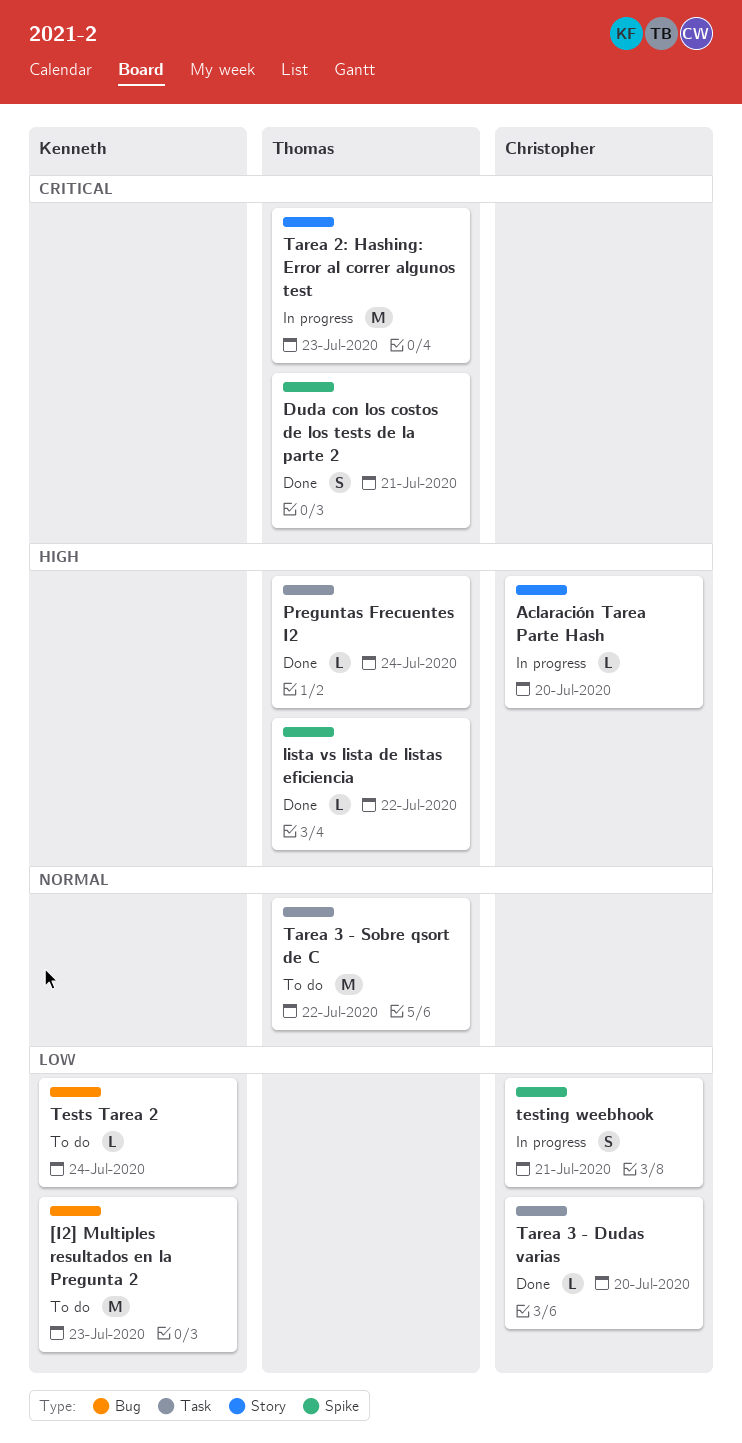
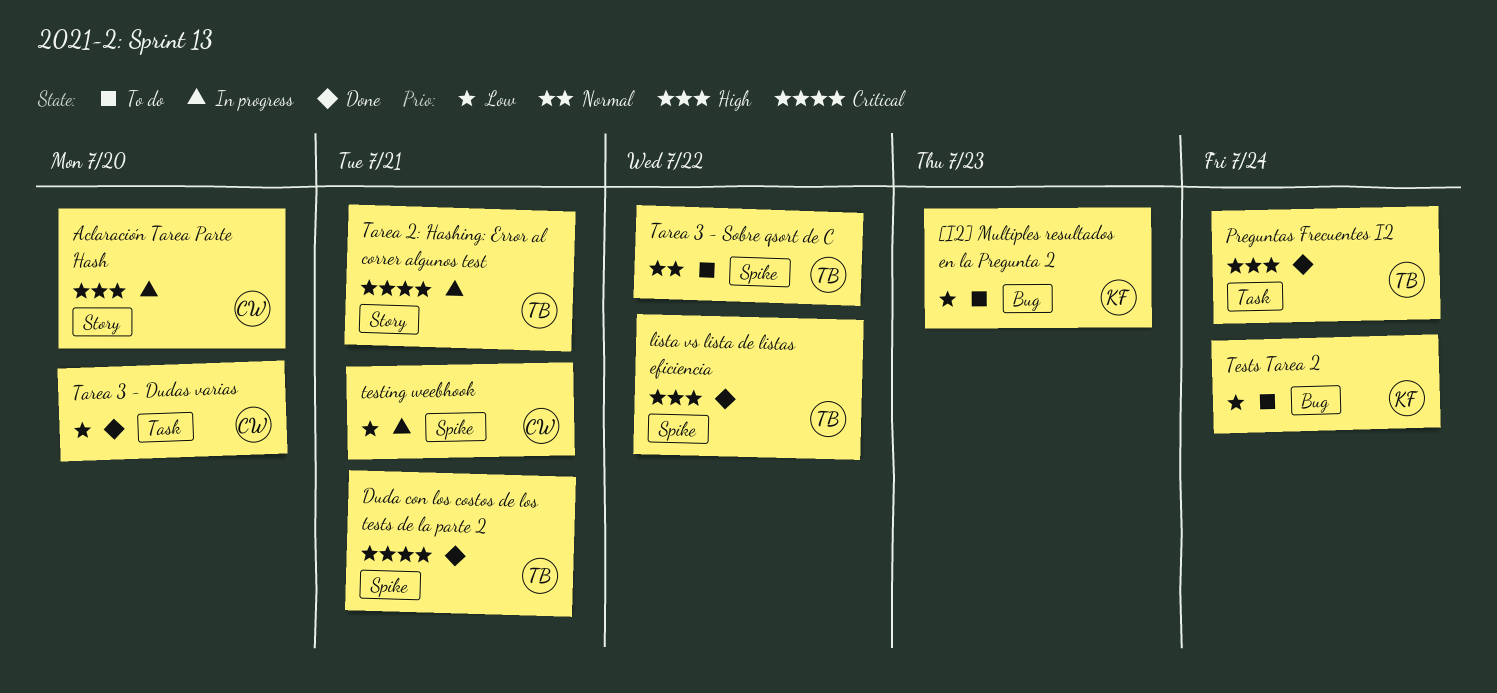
Tarea 2: Hashing: Error al correr algunos test, due: Jul 23 -> Jul 21
Tarea 3 - Sobre qsort de C, label: Task -> Spike

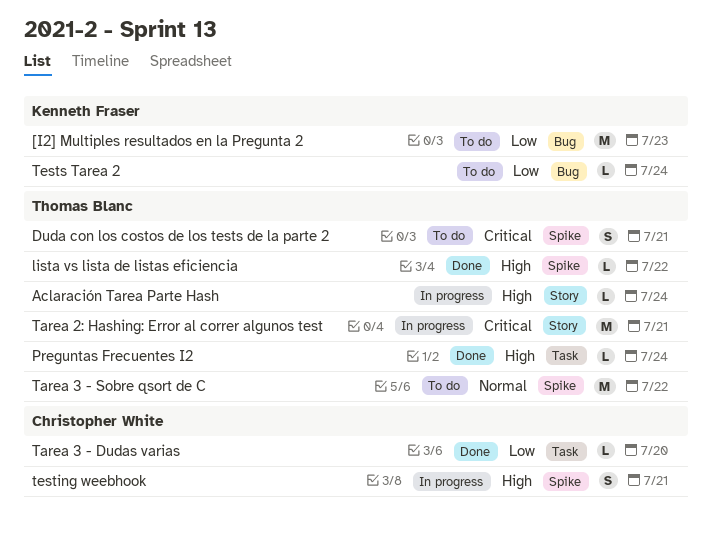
Aclaración Tarea Parte Hash, owner: Christopher White -> Thomas Blanc
Aclaración Tarea Parte Hash, due: Jul 20 -> Jul 24
Duda con los costos de los tests de la parte 2, status: Done -> To do
testing weebhook, priority: Low -> High

